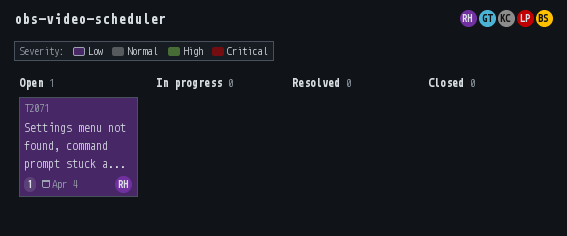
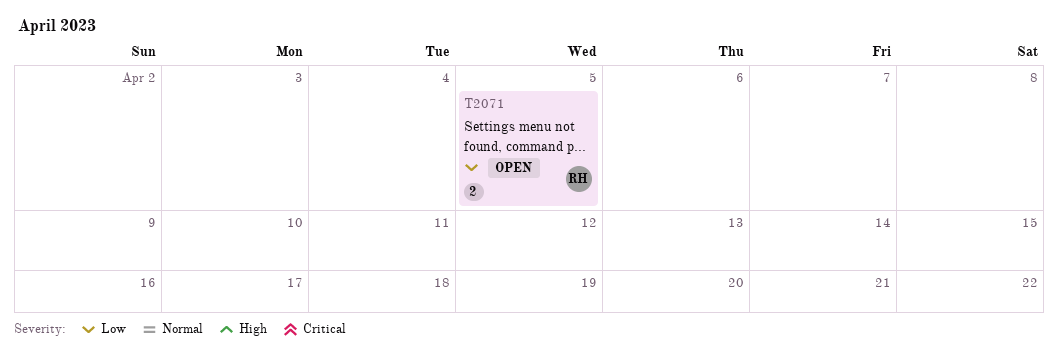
T2071, estimate: 1 -> 2
T2071, due: Apr 4 -> Apr 5

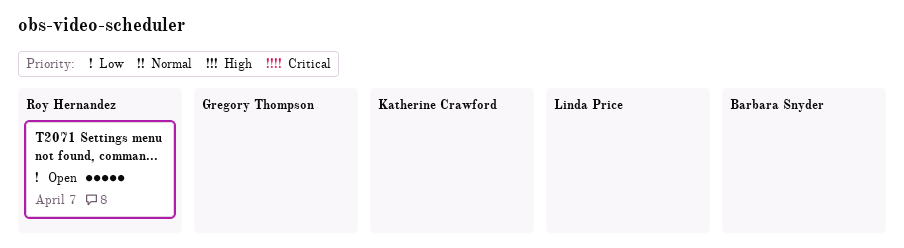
T2071, estimate: 2 -> 5
T2071, due: Apr 5 -> Apr 7

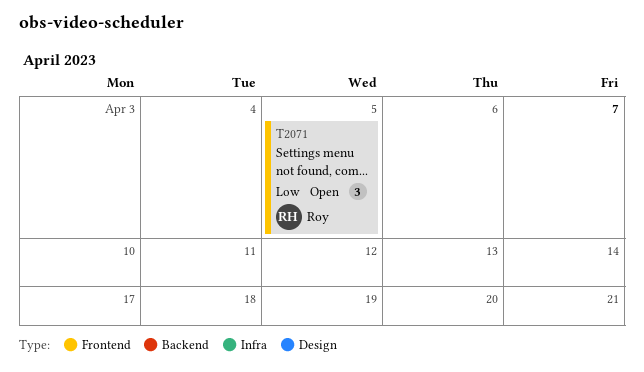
T2071, estimate: 5 -> 3
T2071, due: Apr 7 -> Apr 5

